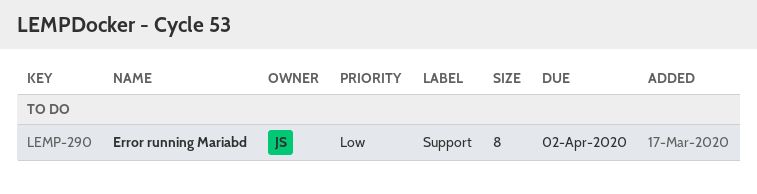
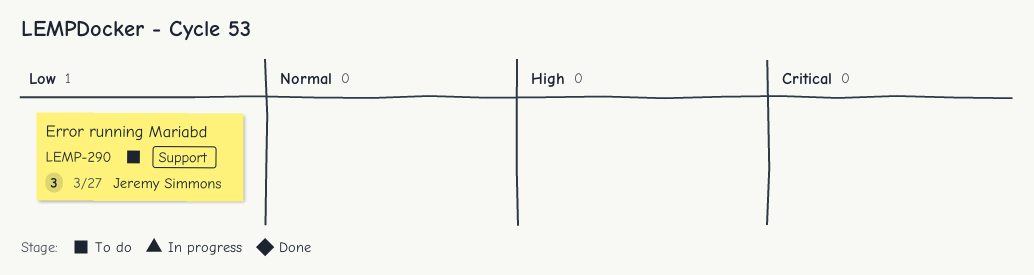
LEMP-290, estimate: 8 -> 3
LEMP-290, due: Apr 2 -> Mar 27

